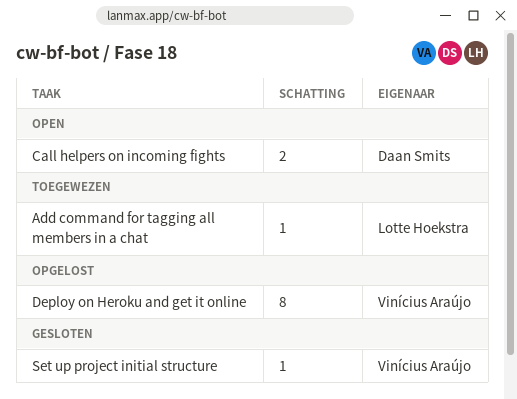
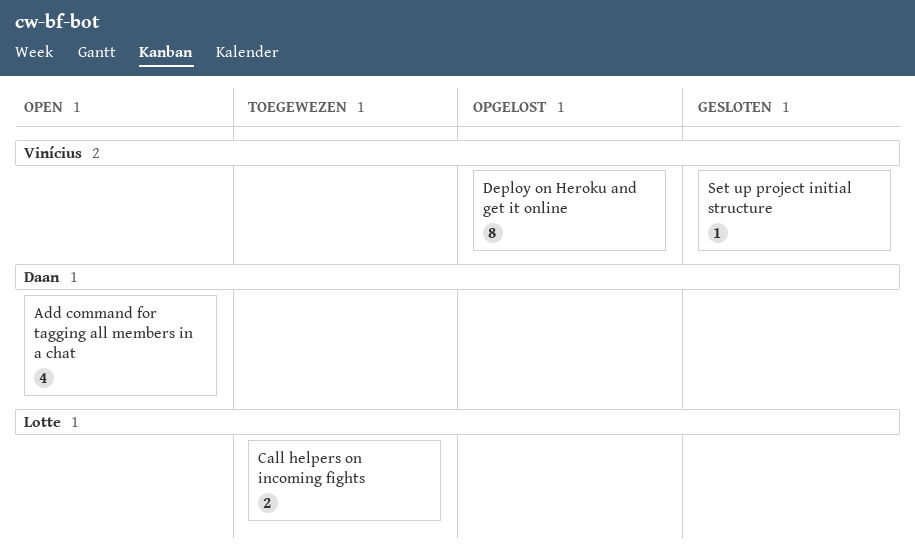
Add command for tagging all members in a chat, status: Toegewezen -> Open
Add command for tagging all members in a chat, owner: Lotte Hoekstra -> Daan Smits
Add command for tagging all members in a chat, estimate: 1 -> 4
Call helpers on incoming fights, status: Open -> Toegewezen
Call helpers on incoming fights, owner: Daan Smits -> Lotte Hoekstra

